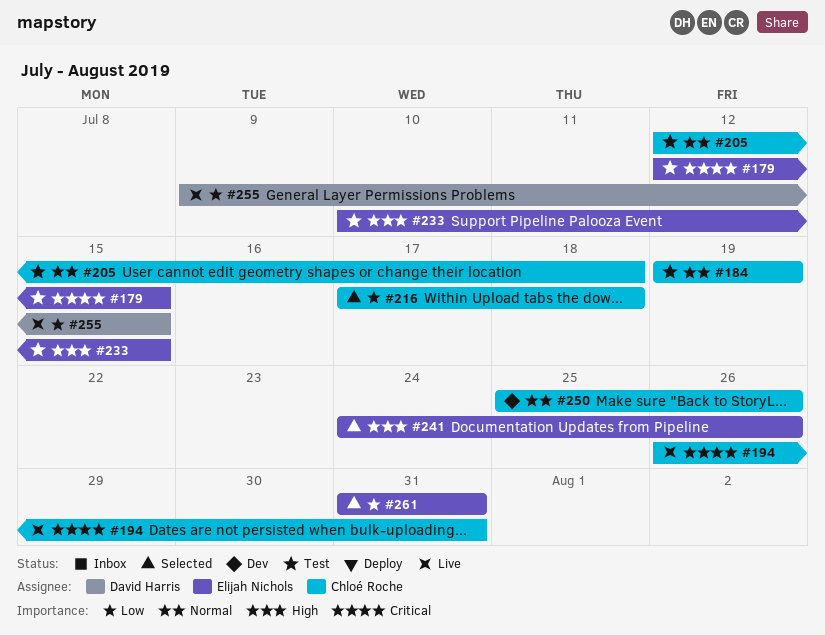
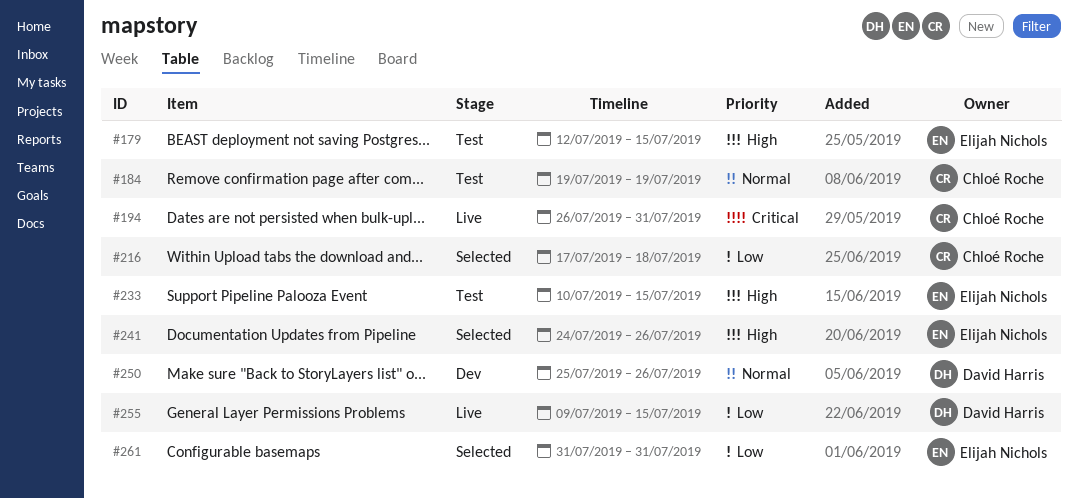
#179, priority: Critical -> High
#205: present -> none
#250, owner: Chloé Roche -> David Harris

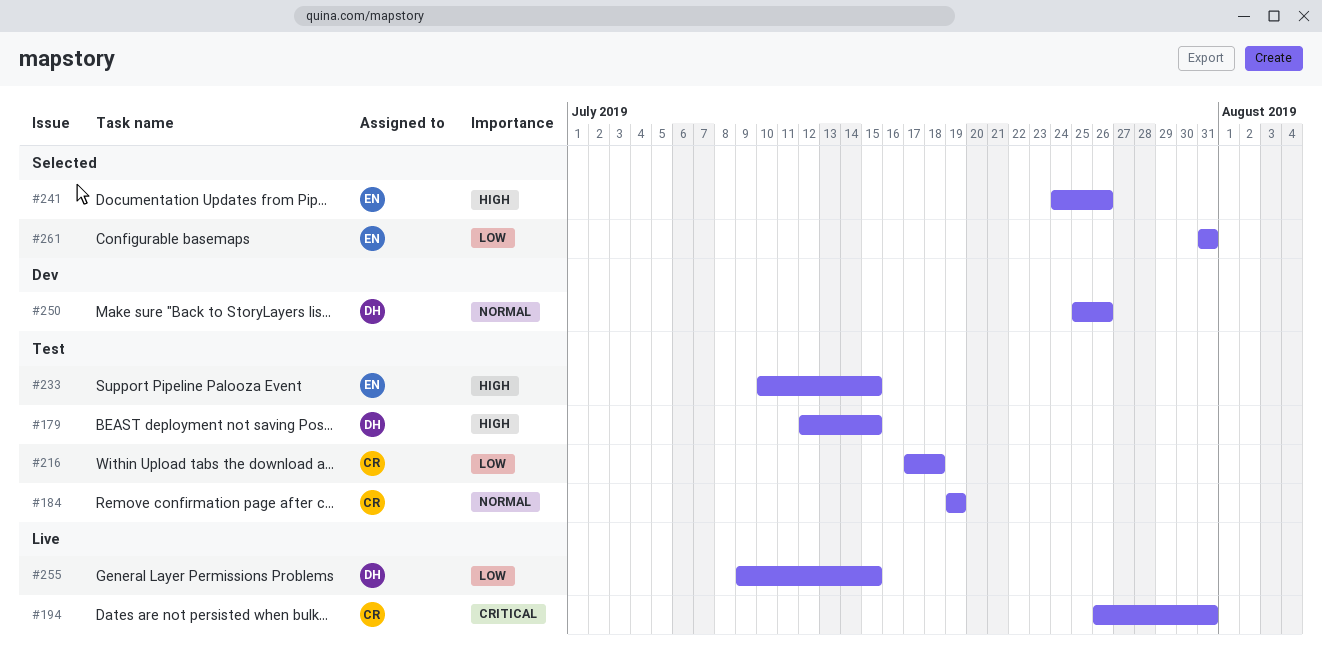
#179, owner: Elijah Nichols -> David Harris
#216, status: Selected -> Test

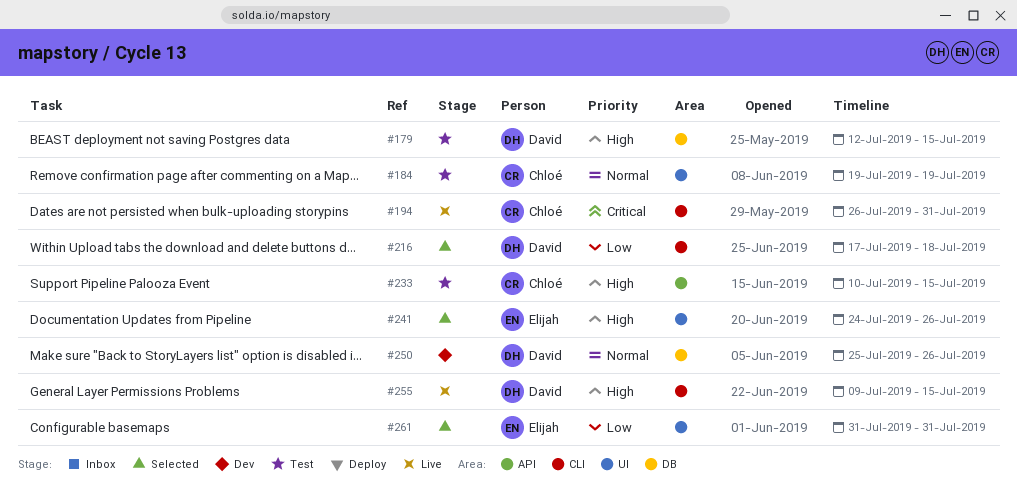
#216, status: Test -> Selected
#216, owner: Chloé -> David
#233, owner: Elijah -> Chloé
#255, priority: Low -> High

